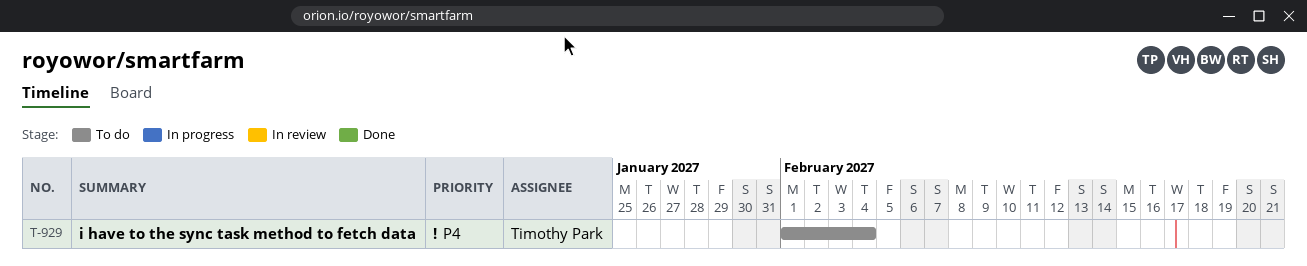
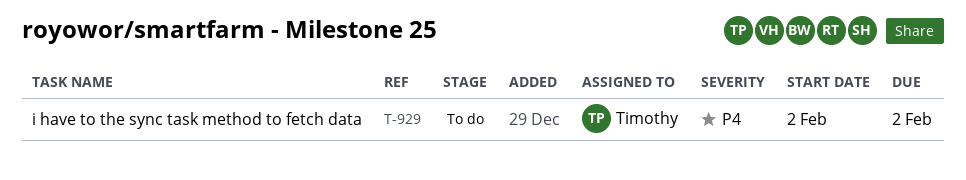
T-929, start: Feb 1 -> Feb 2
T-929, due: Feb 4 -> Feb 2

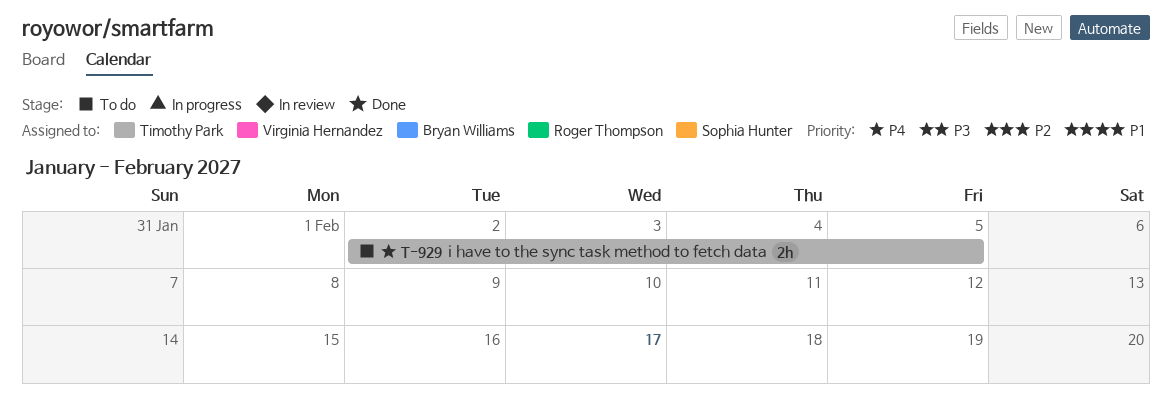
T-929, due: Feb 2 -> Feb 5

